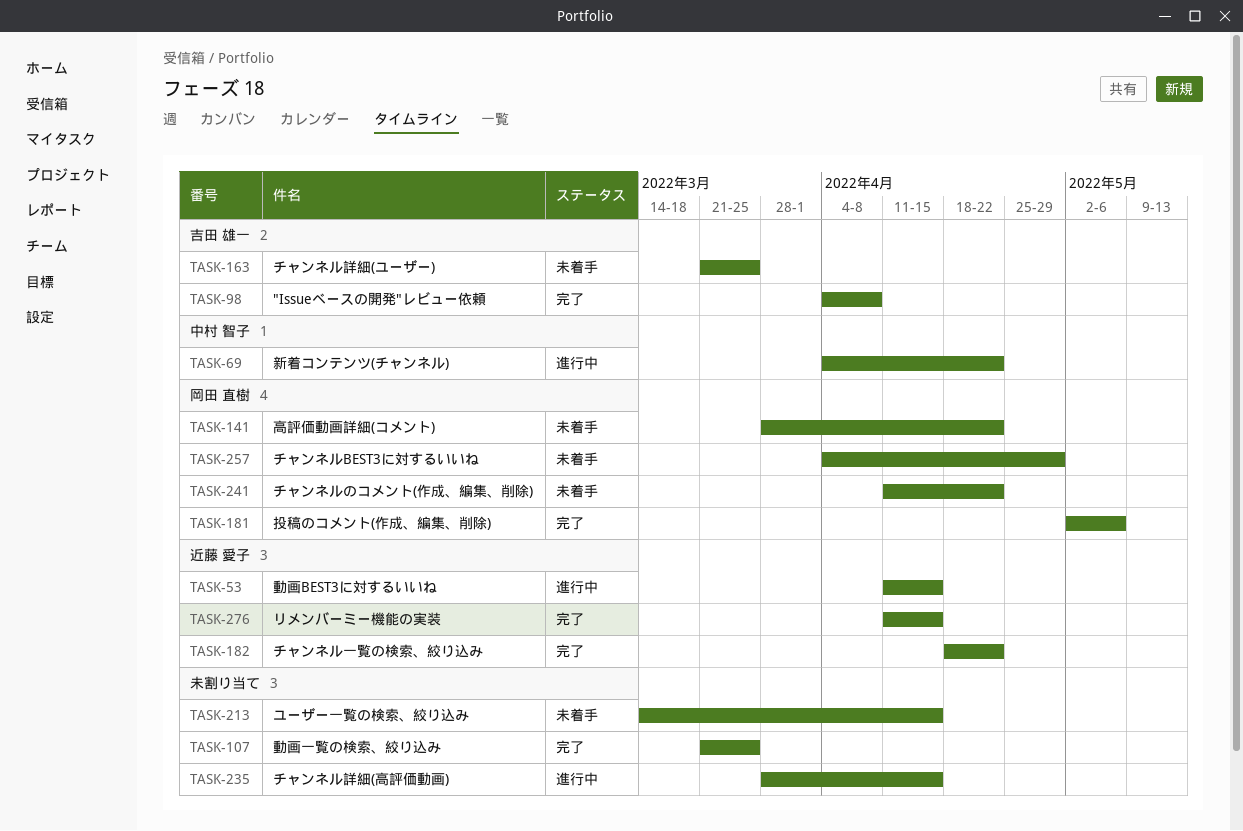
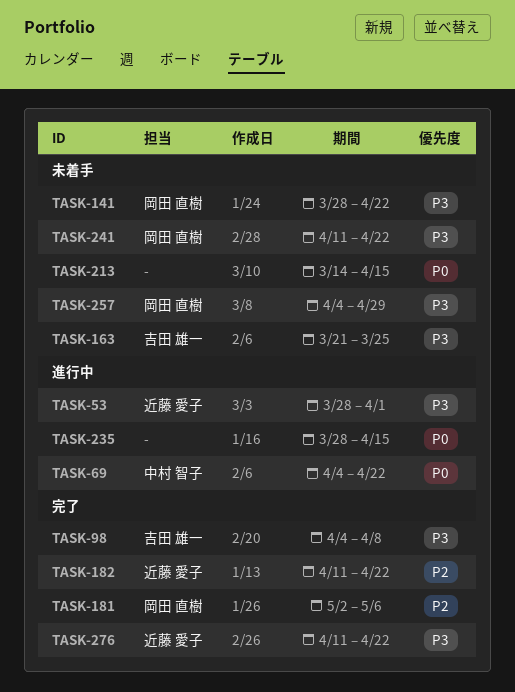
TASK-53, start: Apr 11 -> Mar 28
TASK-53, due: Apr 15 -> Apr 1
TASK-107: present -> none
TASK-182, start: Apr 18 -> Apr 11
TASK-276, due: Apr 15 -> Apr 22

